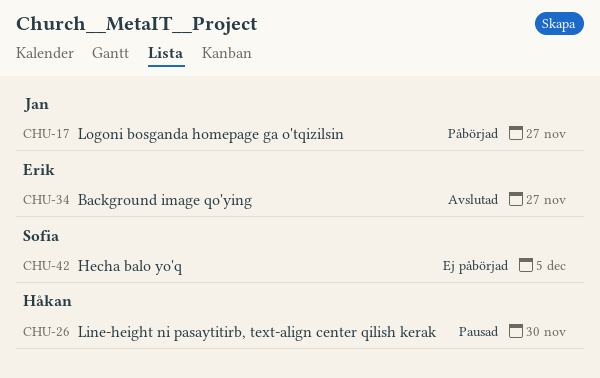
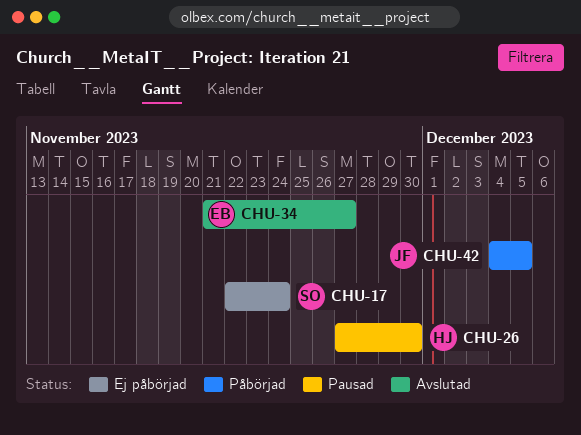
CHU-17, status: Påbörjad -> Ej påbörjad
CHU-17, owner: Jan -> Sofia
CHU-17, due: Nov 27 -> Nov 24
CHU-42, status: Ej påbörjad -> Påbörjad
CHU-42, owner: Sofia -> Jan

